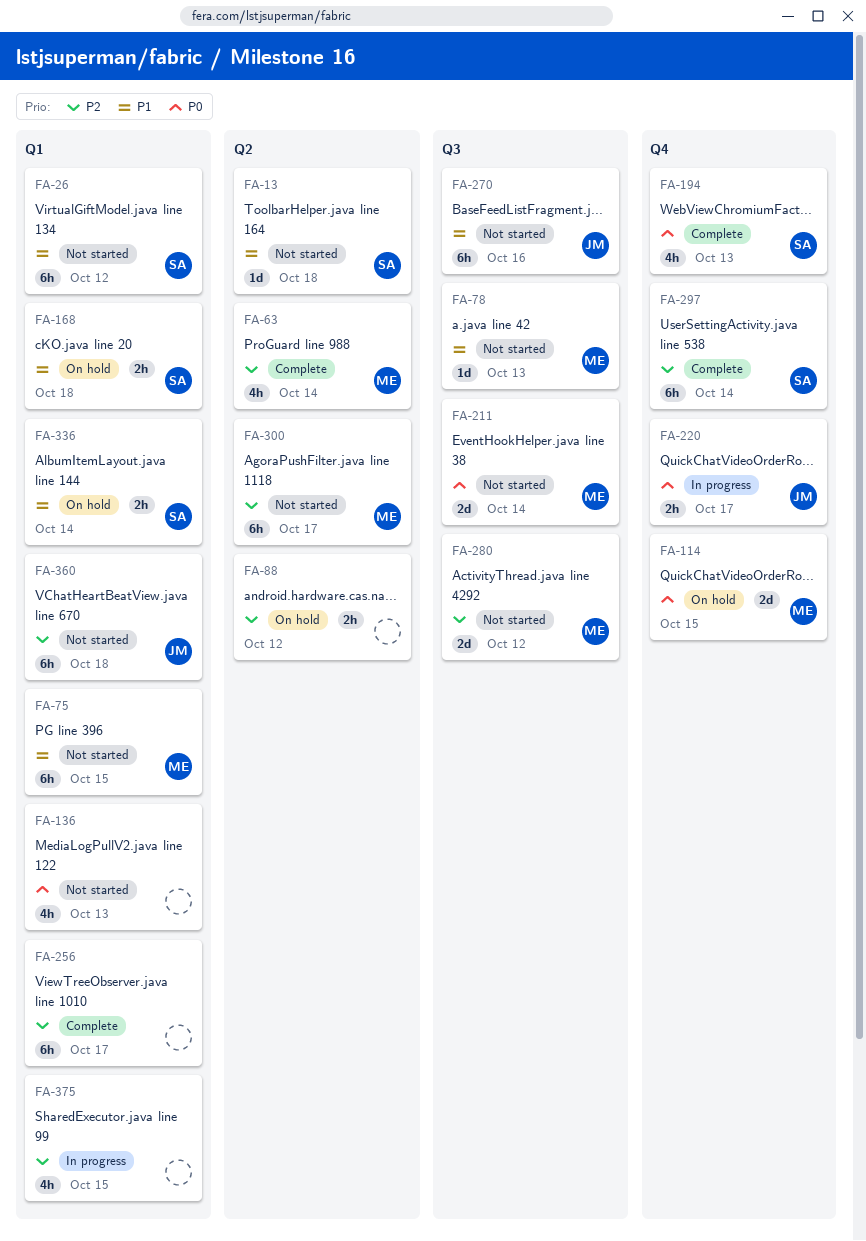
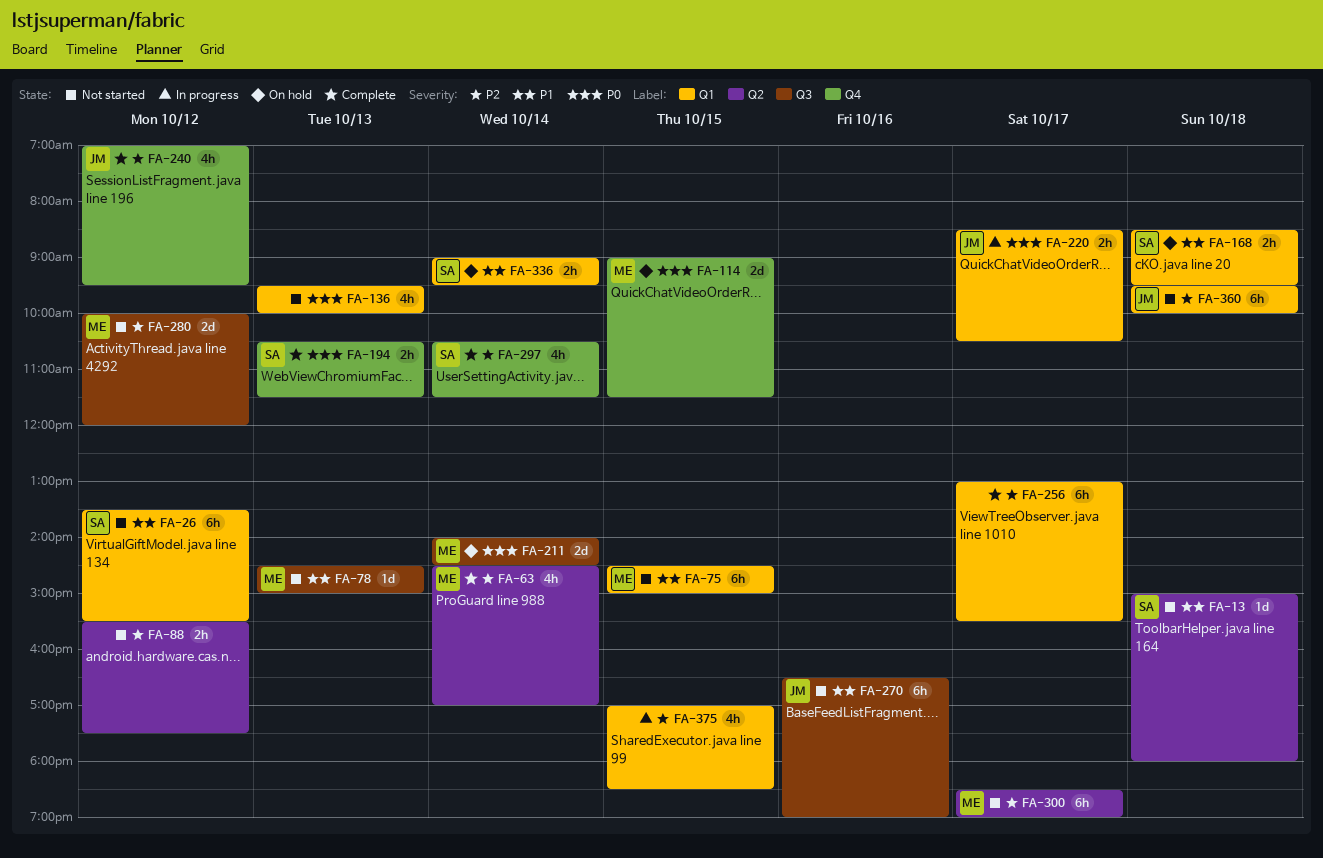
FA-88, status: On hold -> Not started
FA-194, estimate: 4h -> 2h
FA-211, status: Not started -> On hold
FA-220, label: Q4 -> Q1
FA-240: none -> present
FA-297, estimate: 6h -> 4h

